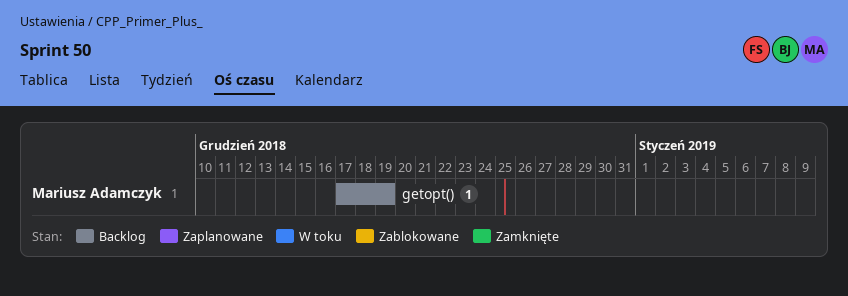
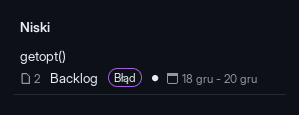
getopt(), start: Dec 17 -> Dec 18
getopt(), due: Dec 19 -> Dec 20

